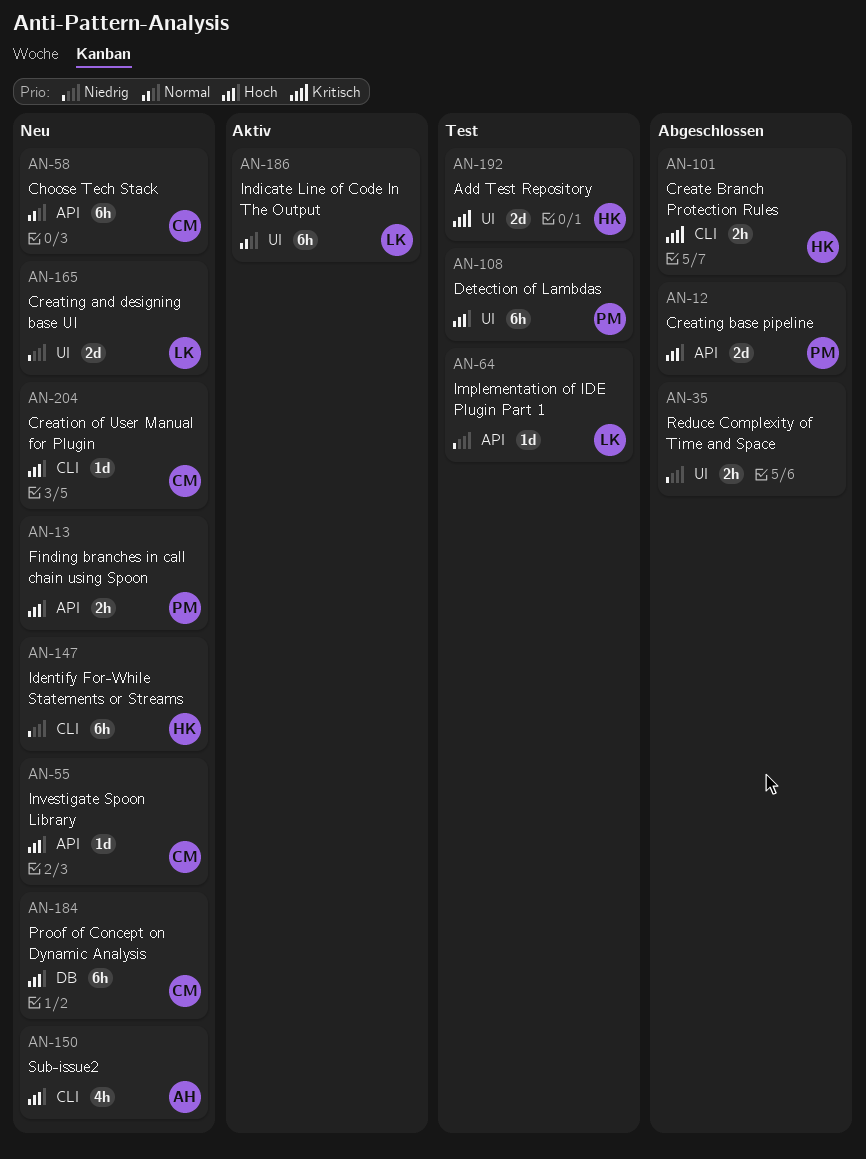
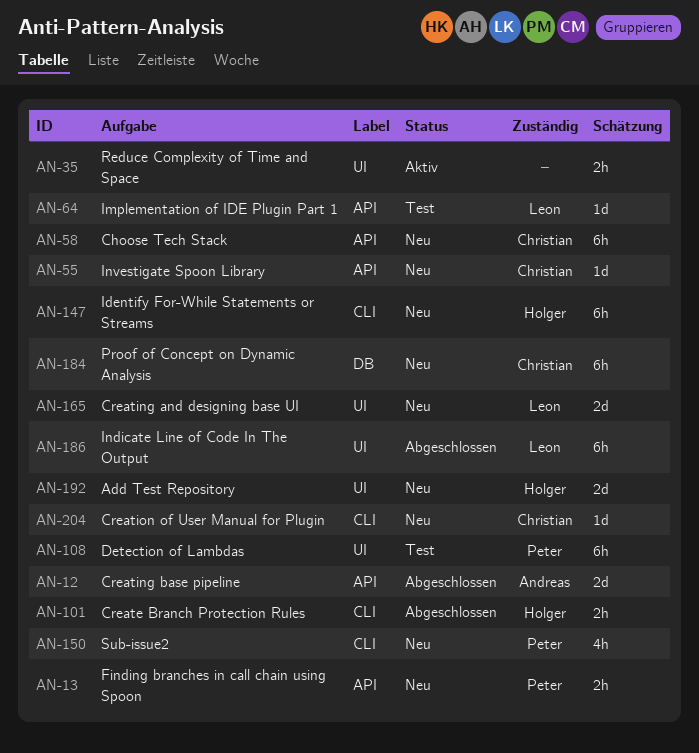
AN-12, owner: Peter -> Andreas
AN-35, status: Abgeschlossen -> Aktiv
AN-150, owner: Andreas -> Peter
AN-186, status: Aktiv -> Abgeschlossen
AN-192, status: Test -> Neu

